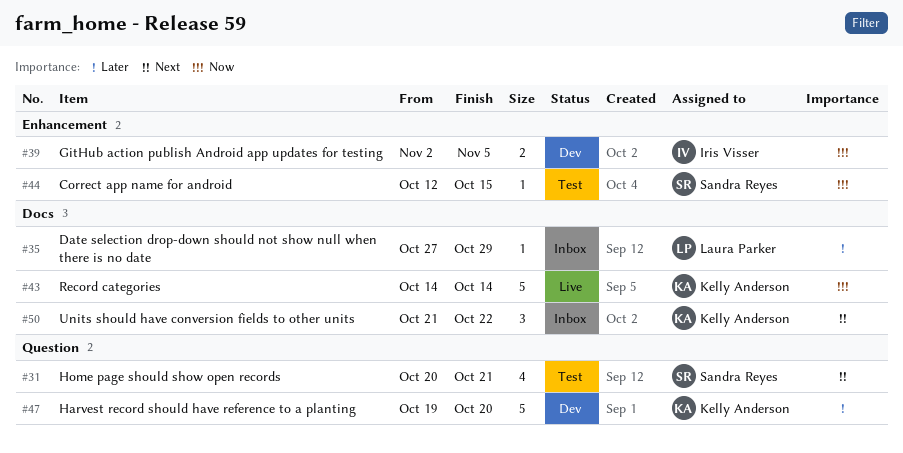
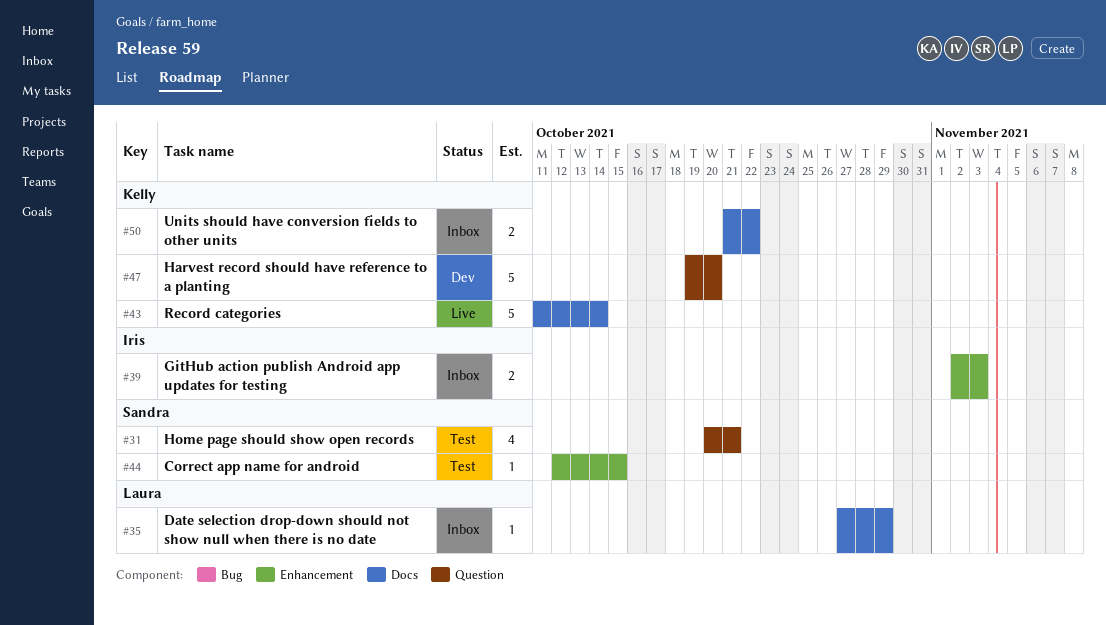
#39, status: Dev -> Inbox
#39, due: Nov 5 -> Nov 3
#43, start: Oct 14 -> Oct 11
#50, estimate: 3 -> 2

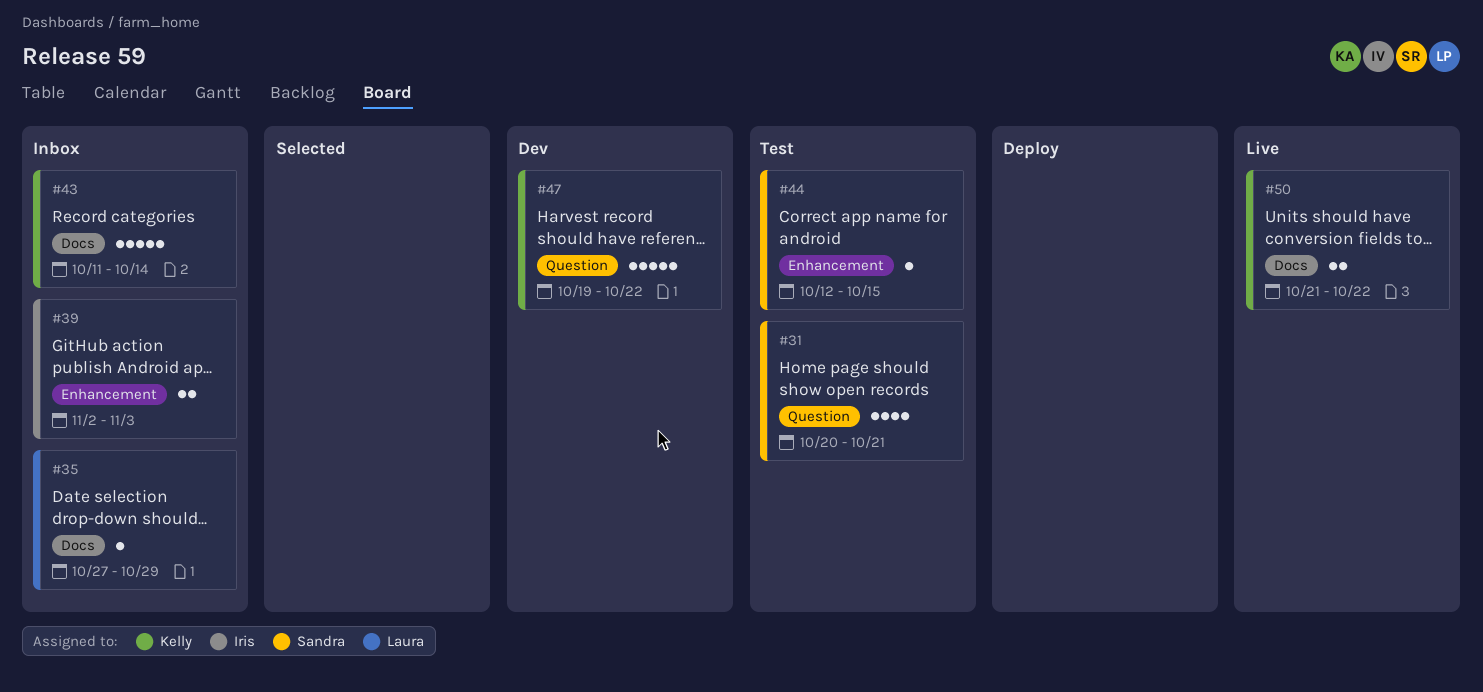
#43, status: Live -> Inbox
#47, due: Oct 20 -> Oct 22
#50, status: Inbox -> Live

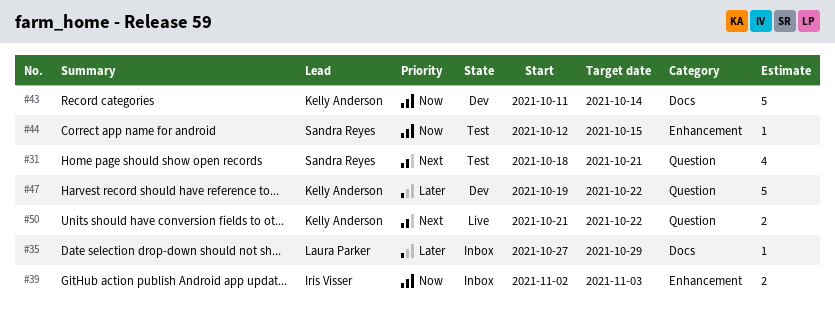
#31, start: Oct 20 -> Oct 18
#43, status: Inbox -> Dev
#50, label: Docs -> Question

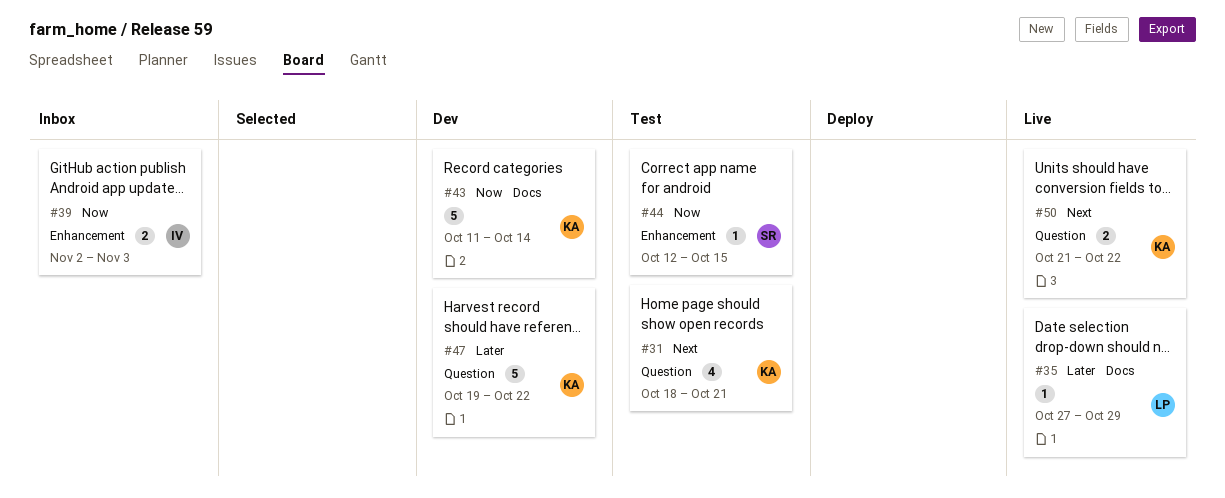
#31, owner: Sandra Reyes -> Kelly Anderson
#35, status: Inbox -> Live

